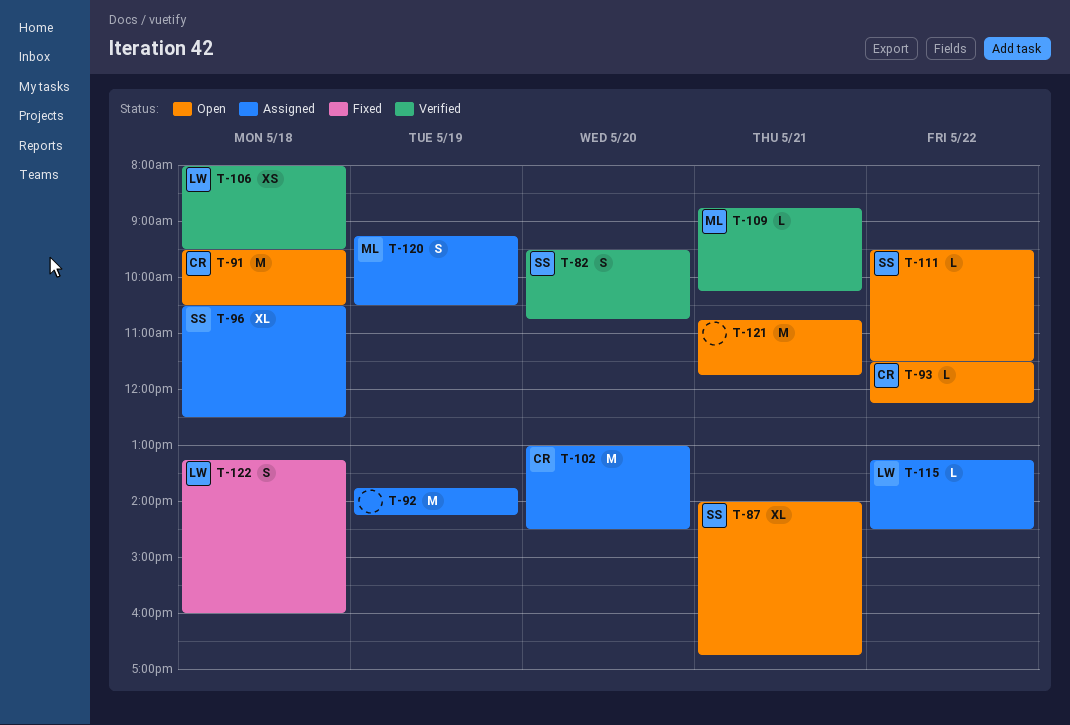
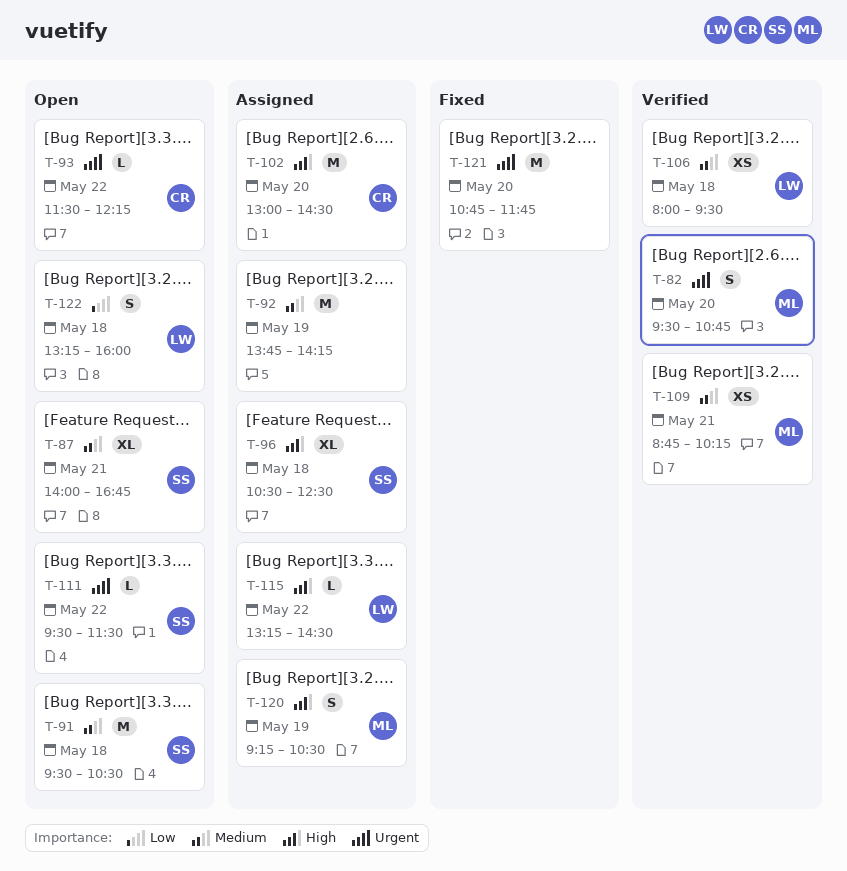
T-82, owner: SS -> ML
T-91, owner: CR -> SS
T-109, estimate: L -> XS
T-121, status: Open -> Fixed
T-121, day: May 21 -> May 20
T-122, status: Fixed -> Open

